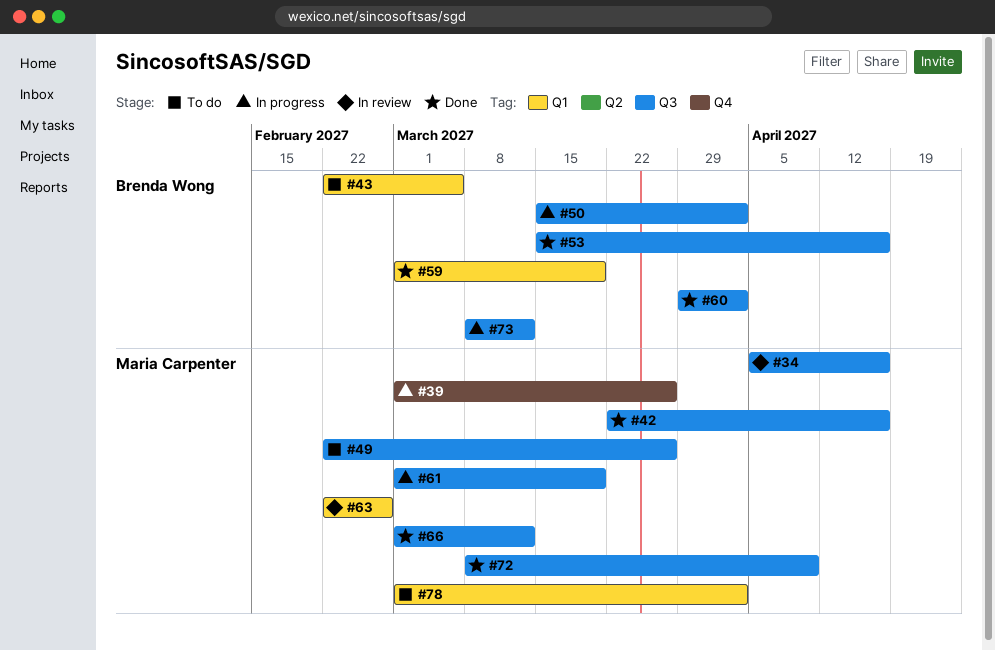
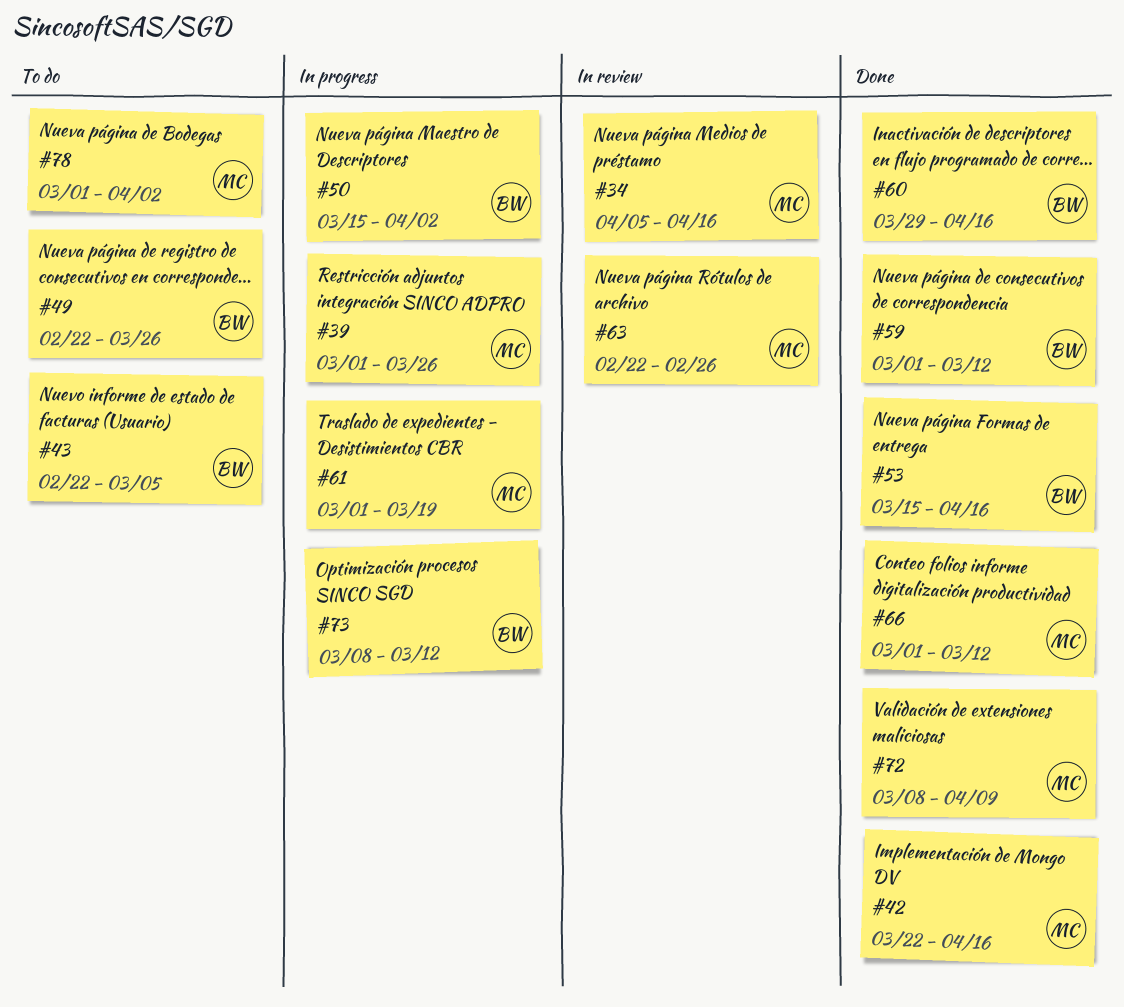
#49, owner: Maria Carpenter -> Brenda Wong
#59, due: Mar 19 -> Mar 12
#60, due: Apr 2 -> Apr 16

